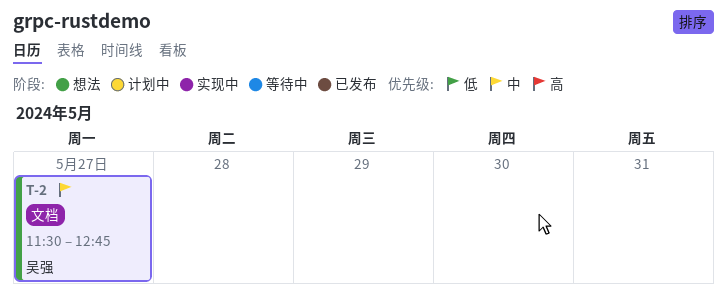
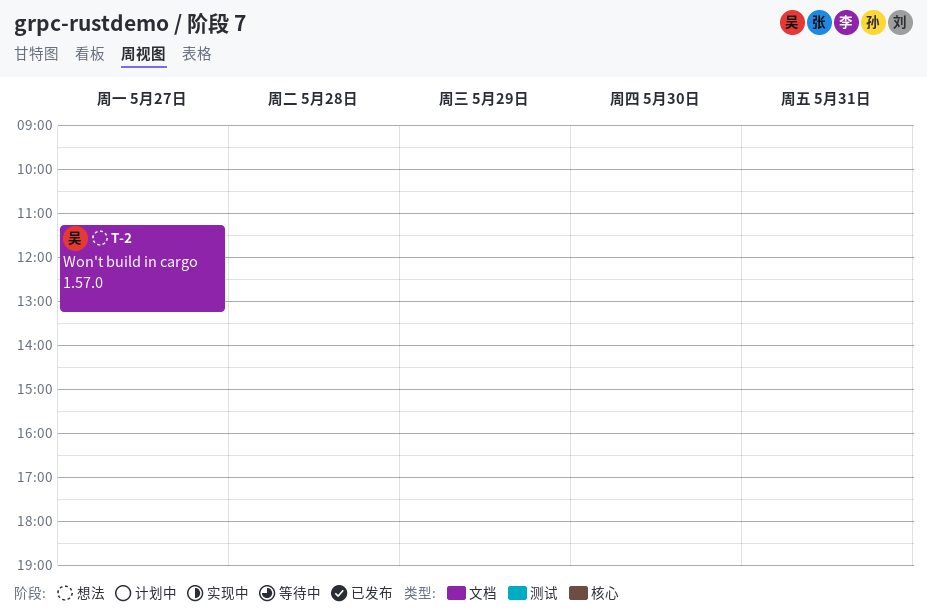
T-2, begins: 11:30 -> 11:15
T-2, ends: 12:45 -> 13:15

